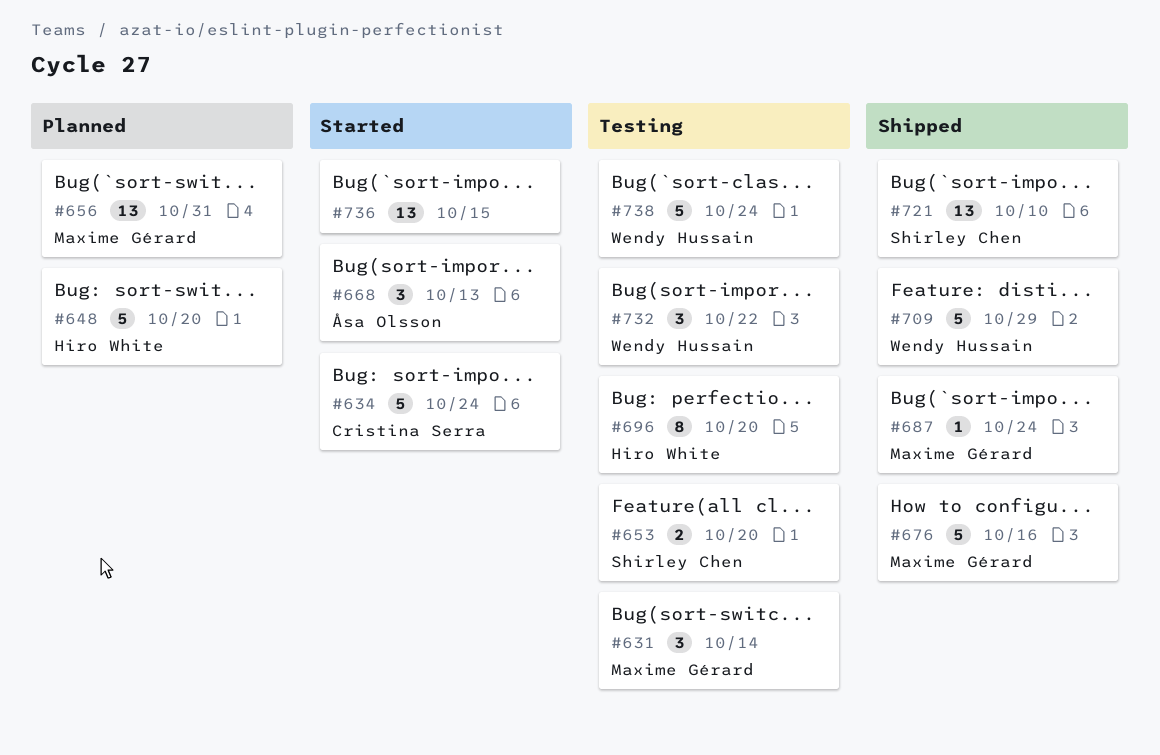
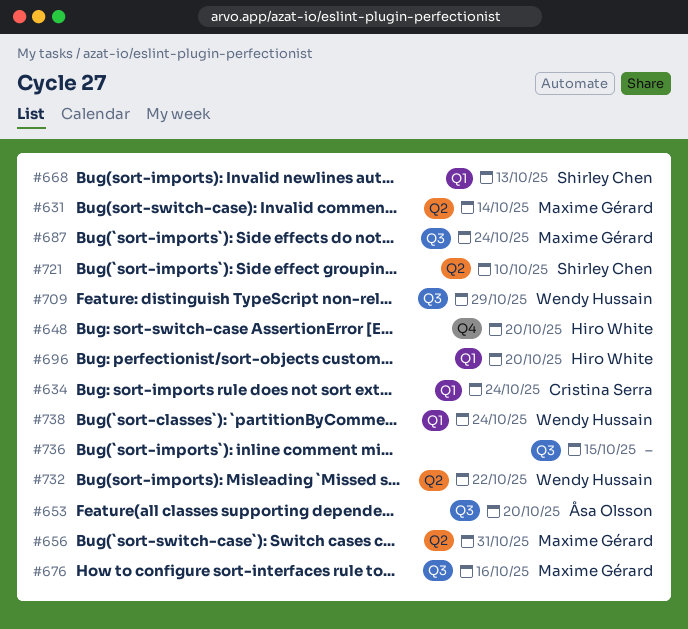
#653, owner: Shirley Chen -> Åsa Olsson
#668, owner: Åsa Olsson -> Shirley Chen

